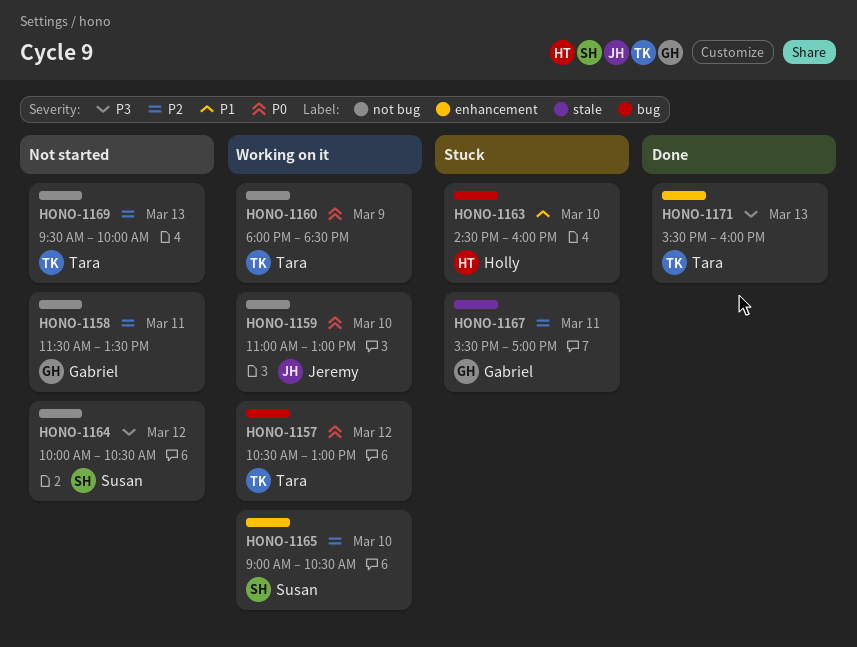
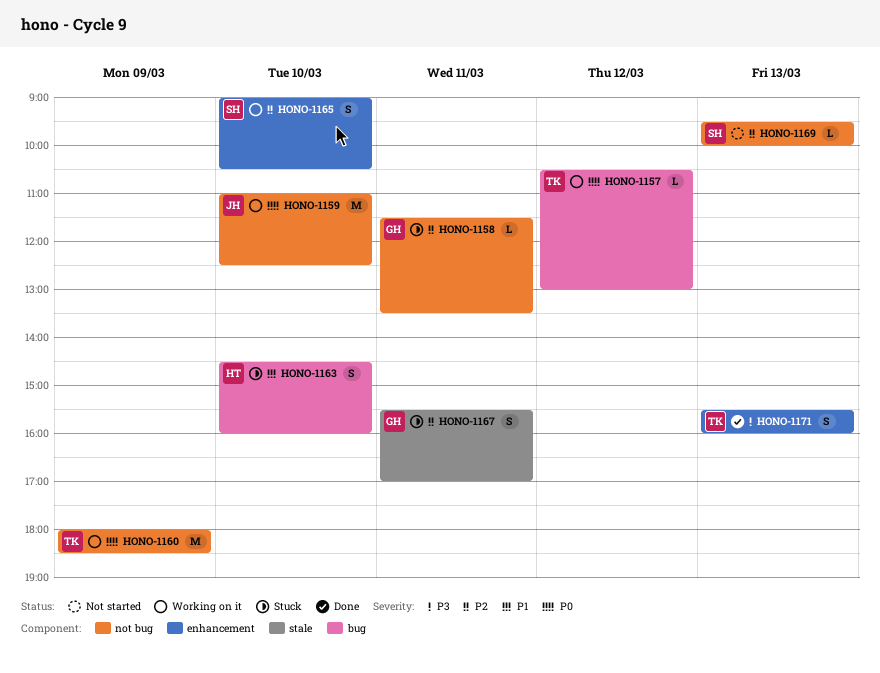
HONO-1158, status: Not started -> Stuck
HONO-1159, ends: 13:00 -> 12:30
HONO-1164: present -> none
HONO-1169, owner: Tara -> Susan

